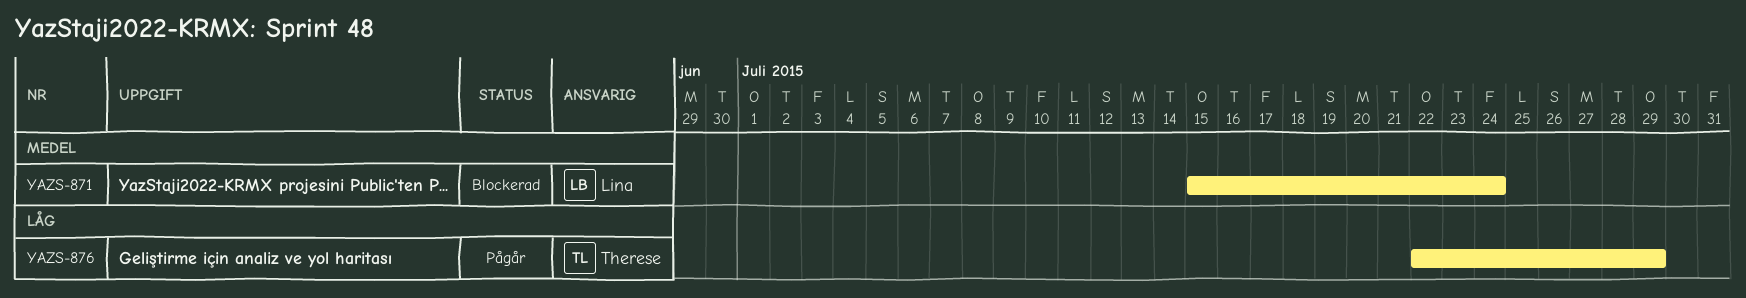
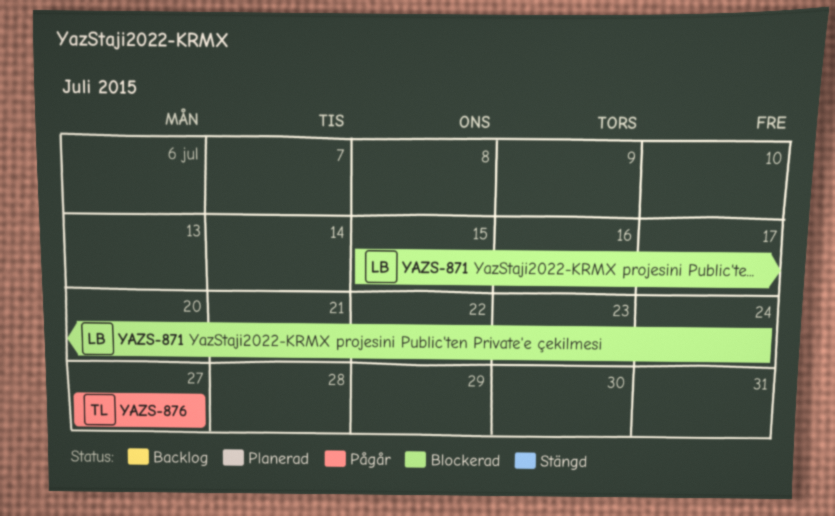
YAZS-876, start: Jul 22 -> Jul 27
YAZS-876, due: Jul 29 -> Jul 27

